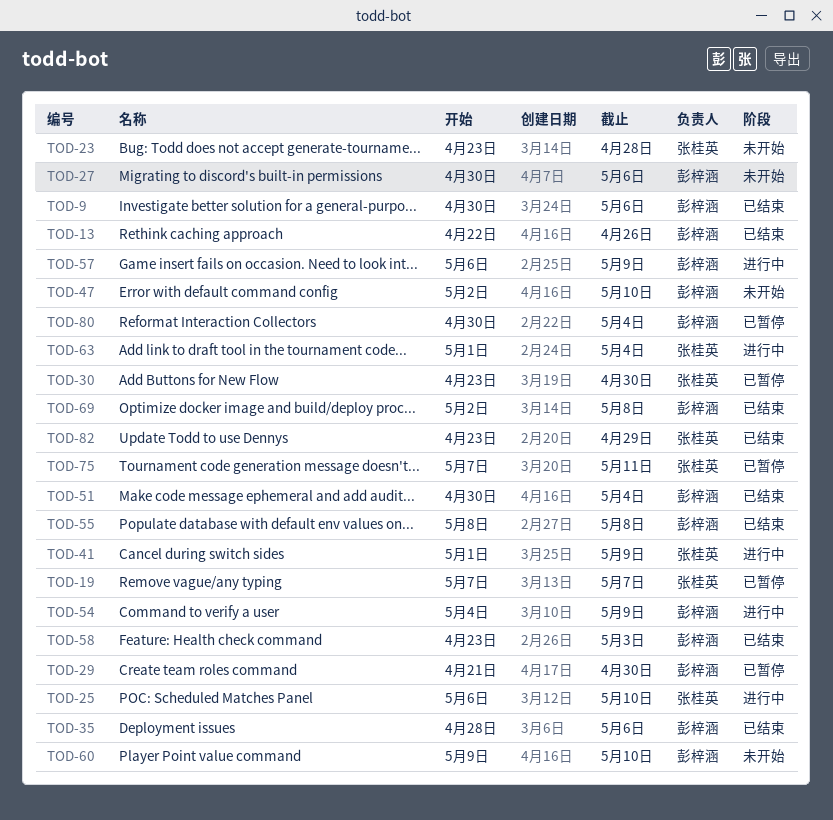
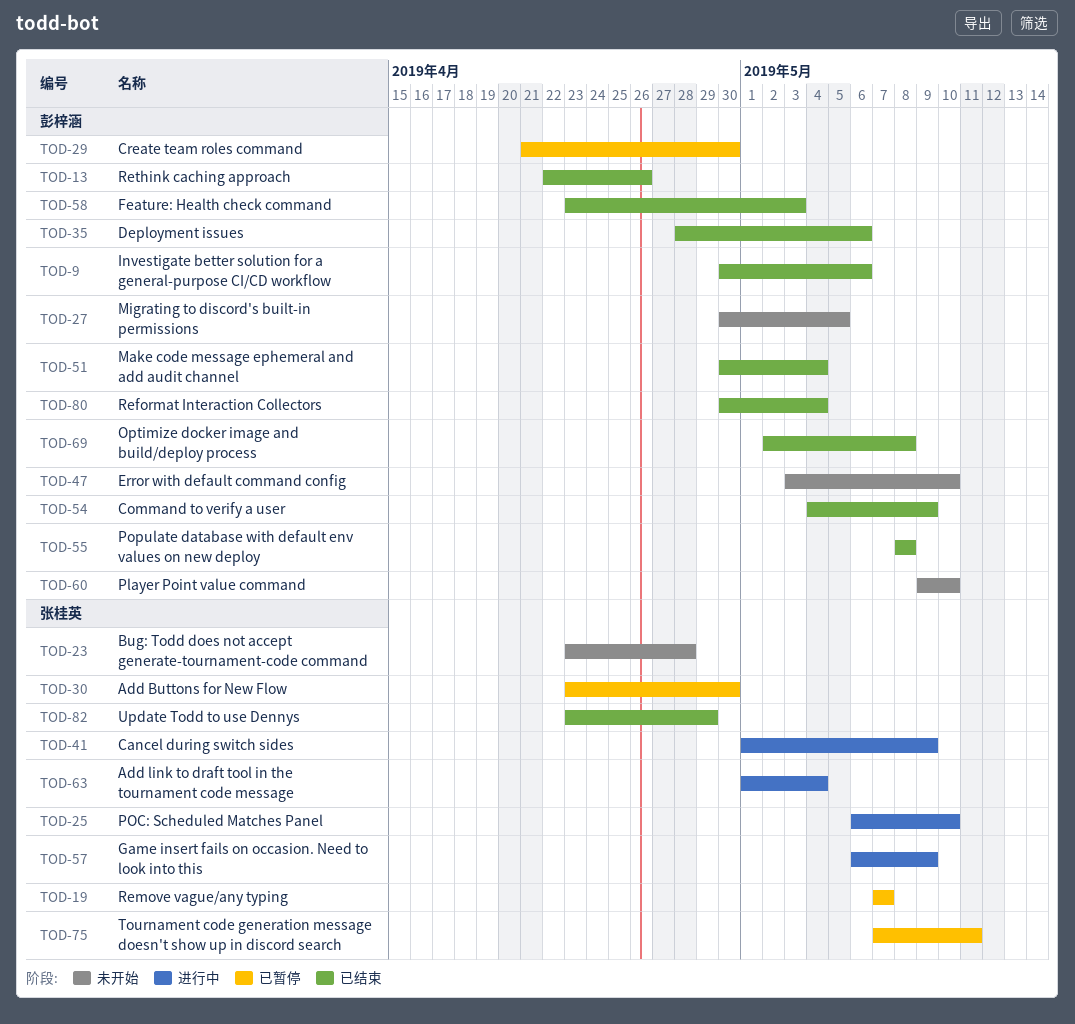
TOD-27, due: May 6 -> May 5
TOD-47, start: May 2 -> May 3
TOD-54, status: 进行中 -> 已结束
TOD-57, owner: 彭梓涵 -> 张桂英
TOD-80, status: 已暂停 -> 已结束

